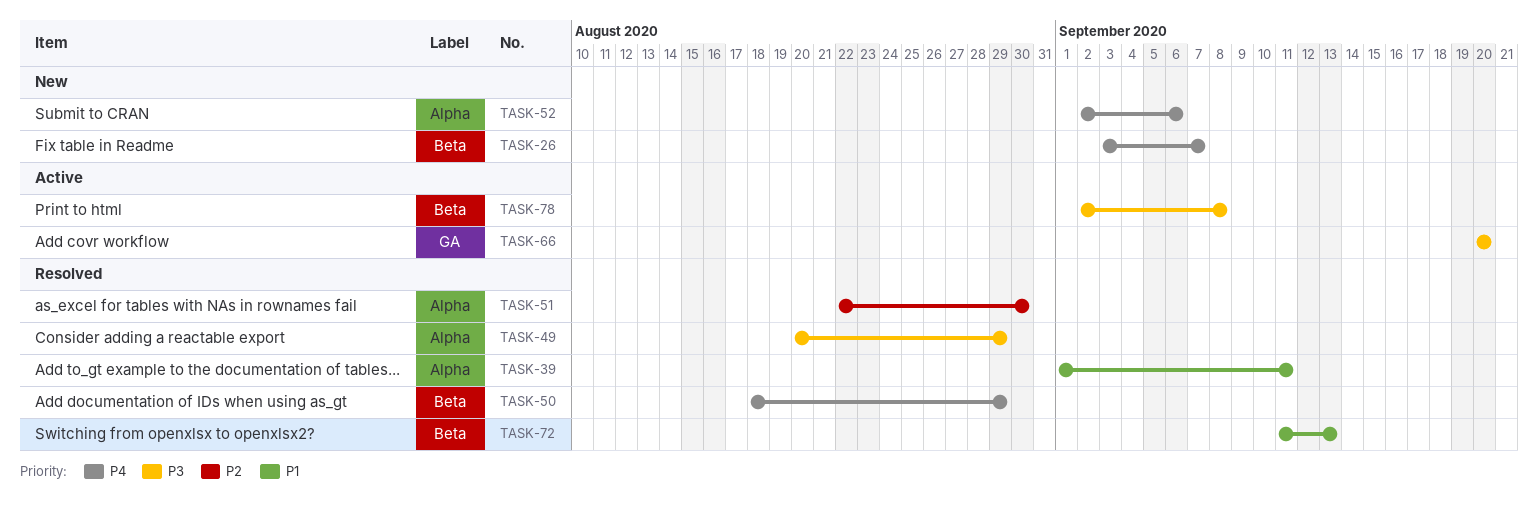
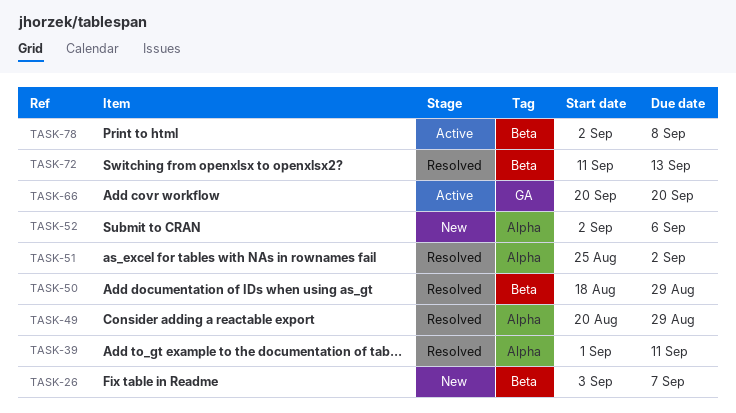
TASK-51, start: Aug 22 -> Aug 25
TASK-51, due: Aug 30 -> Sep 2

